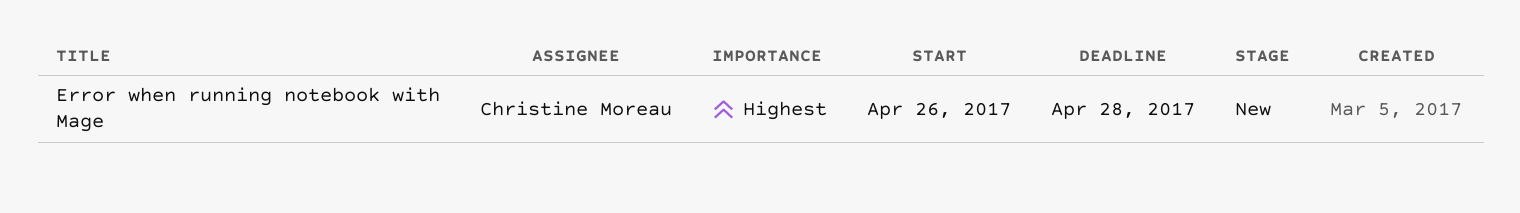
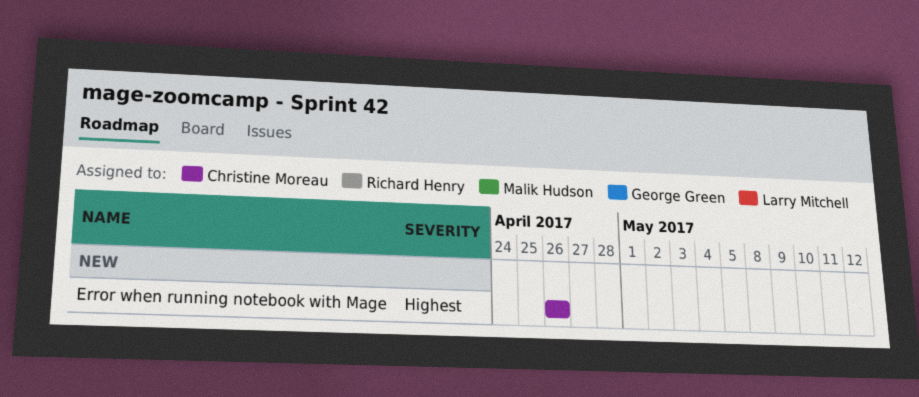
Error when running notebook with Mage, due: Apr 28 -> Apr 26

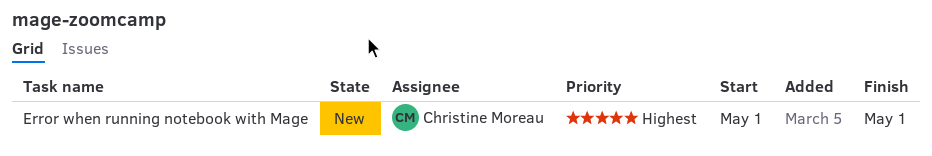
Error when running notebook with Mage, start: Apr 26 -> May 1
Error when running notebook with Mage, due: Apr 26 -> May 1

